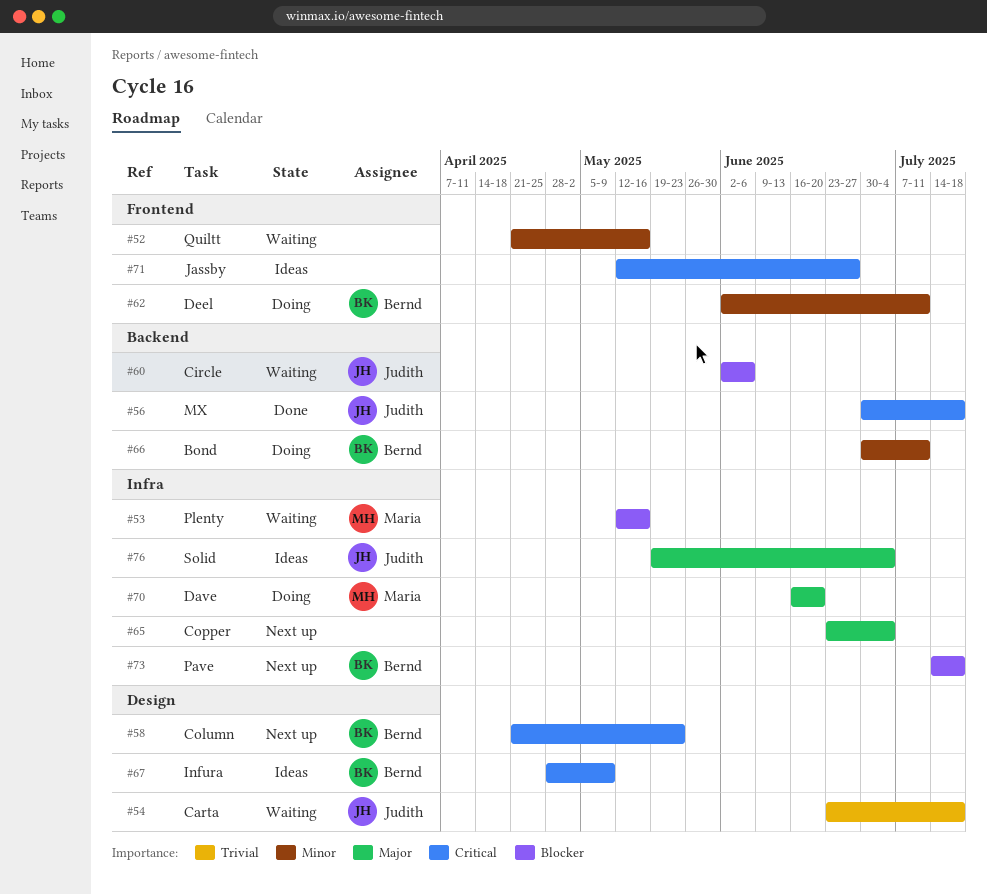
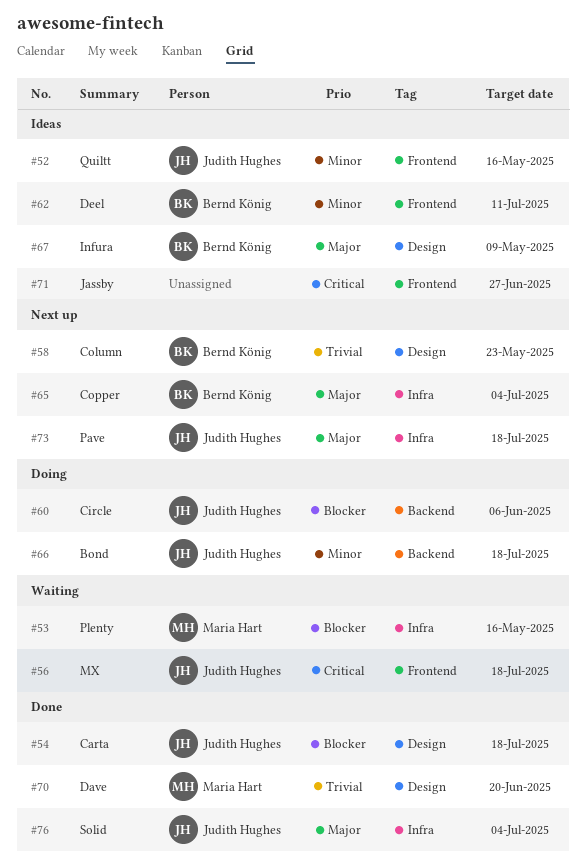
#52, status: Waiting -> Ideas
#52, owner: none -> Judith Hughes
#54, status: Waiting -> Done
#54, priority: Trivial -> Blocker
#56, status: Done -> Waiting
#56, label: Backend -> Frontend
#58, priority: Critical -> Trivial
#60, status: Waiting -> Doing
#62, status: Doing -> Ideas
#65, owner: none -> Bernd König
#66, owner: Bernd König -> Judith Hughes
#66, due: Jul 11 -> Jul 18
#67, priority: Critical -> Major
#70, status: Doing -> Done
#70, priority: Major -> Trivial
#70, label: Infra -> Design
#73, owner: Bernd König -> Judith Hughes
#73, priority: Blocker -> Major
#76, status: Ideas -> Done

